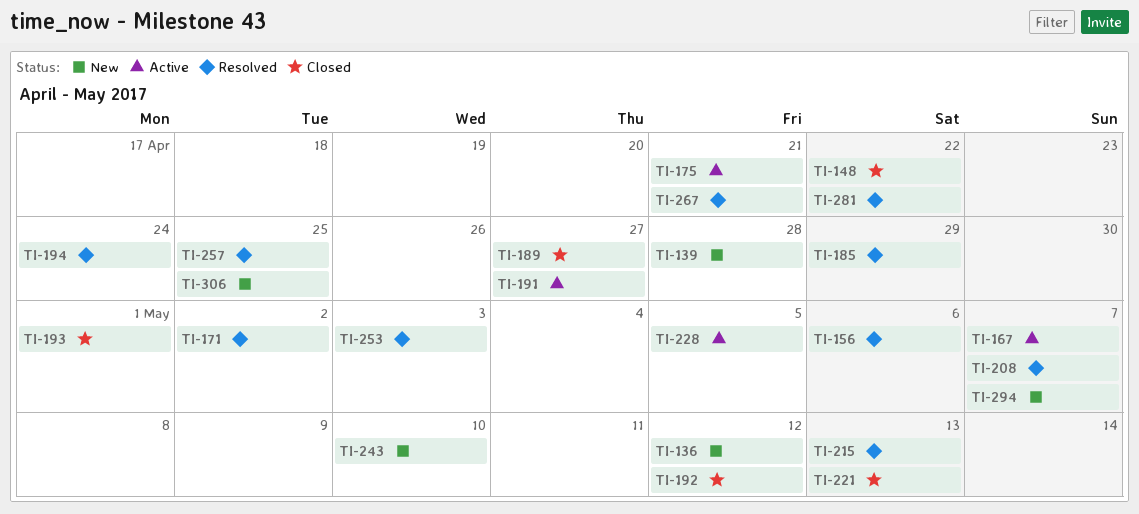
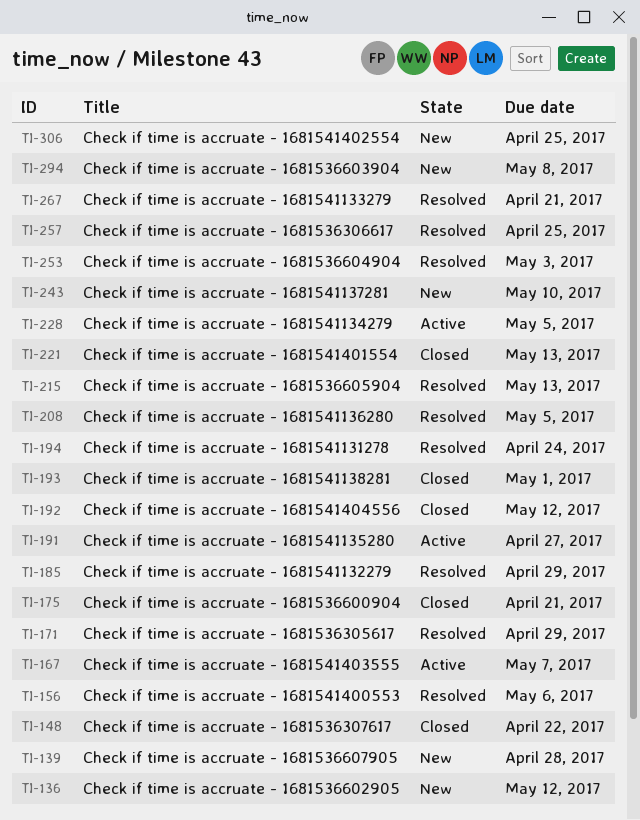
TI-171, due: May 2 -> Apr 29
TI-175, status: Active -> Closed
TI-189: present -> none
TI-208, due: May 7 -> May 5
TI-281: present -> none
TI-294, due: May 7 -> May 8

